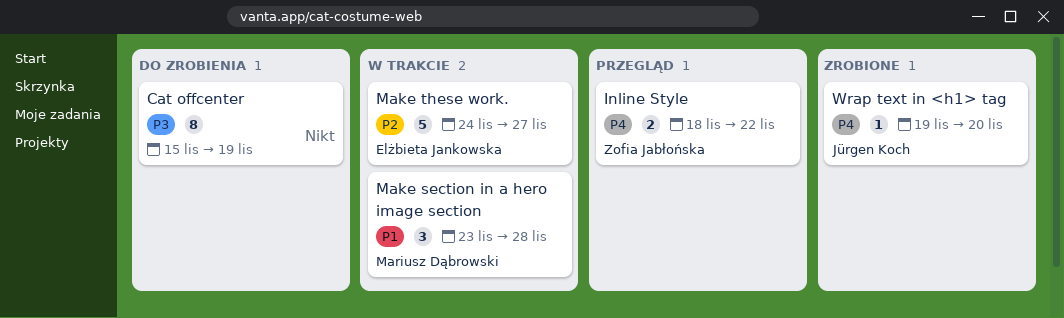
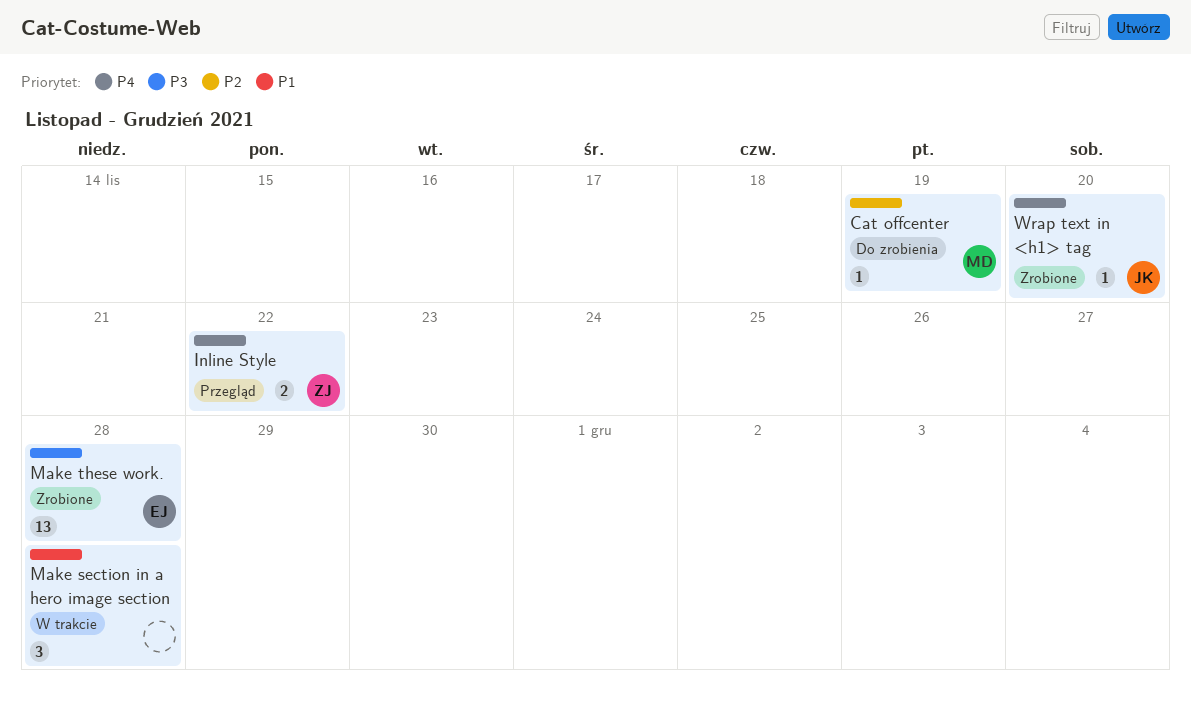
Cat offcenter, owner: none -> Mariusz Dąbrowski
Cat offcenter, priority: P3 -> P2
Cat offcenter, estimate: 8 -> 1
Make section in a hero image section, owner: Mariusz Dąbrowski -> none
Make these work., status: W trakcie -> Zrobione
Make these work., priority: P2 -> P3
Make these work., estimate: 5 -> 13
Make these work., due: Nov 27 -> Nov 28

